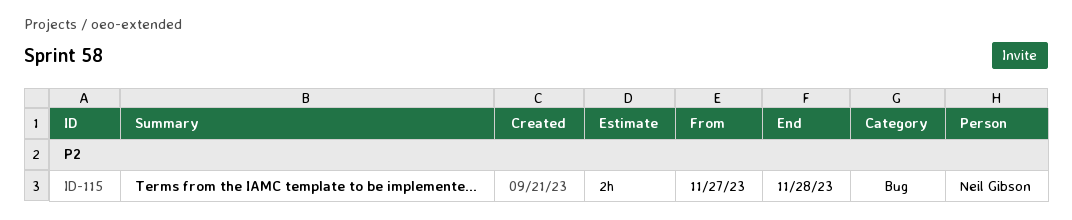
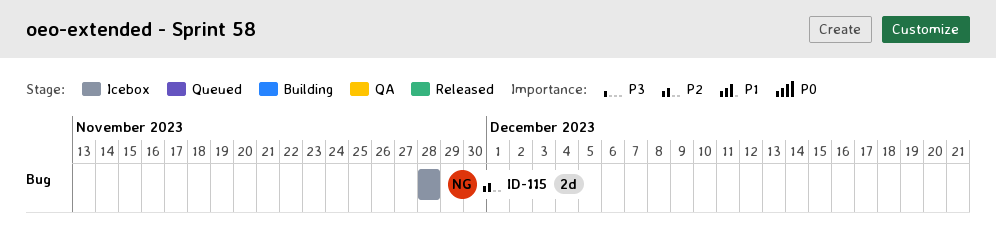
ID-115, estimate: 2h -> 2d
ID-115, start: Nov 27 -> Nov 28

